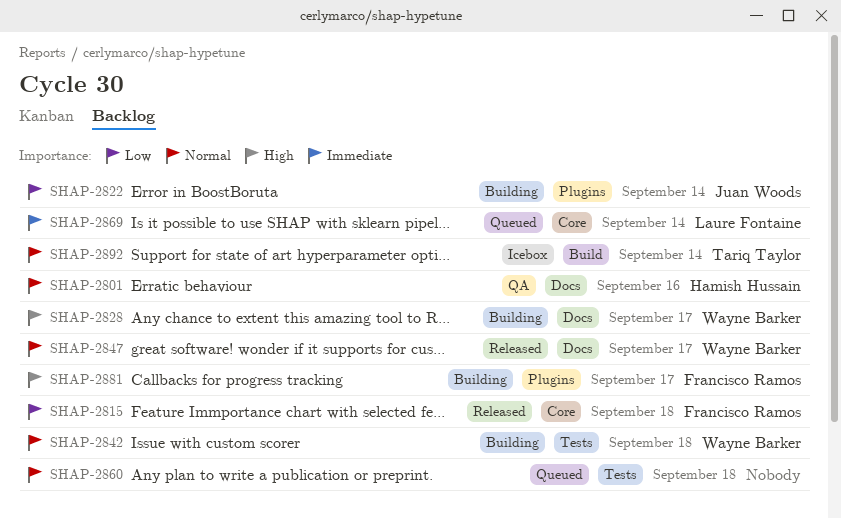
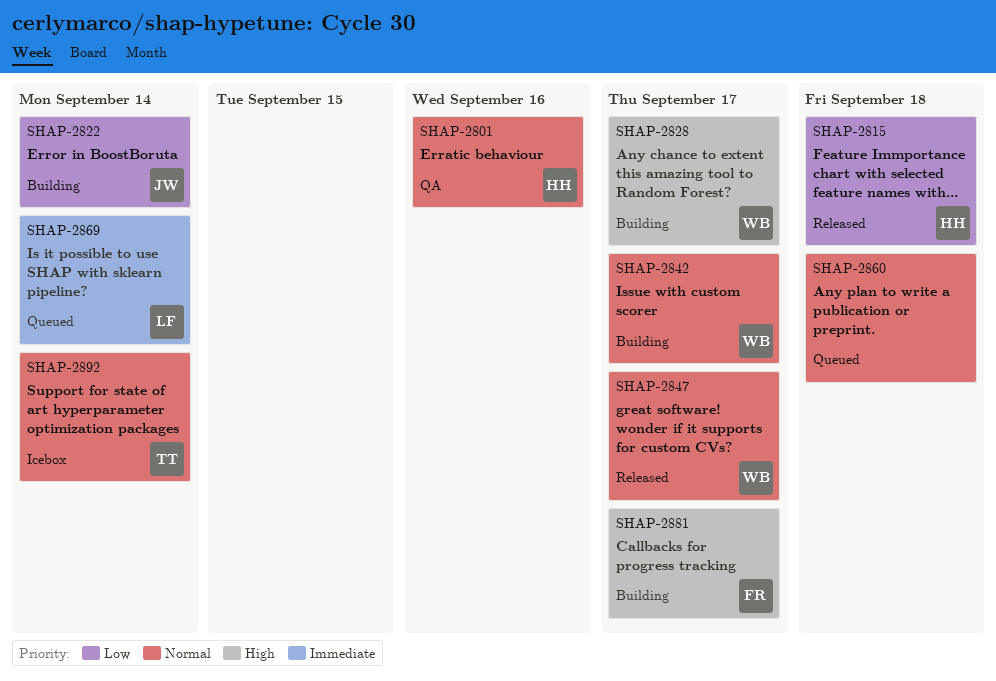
SHAP-2815, owner: Francisco Ramos -> Hamish Hussain
SHAP-2842, due: Sep 18 -> Sep 17

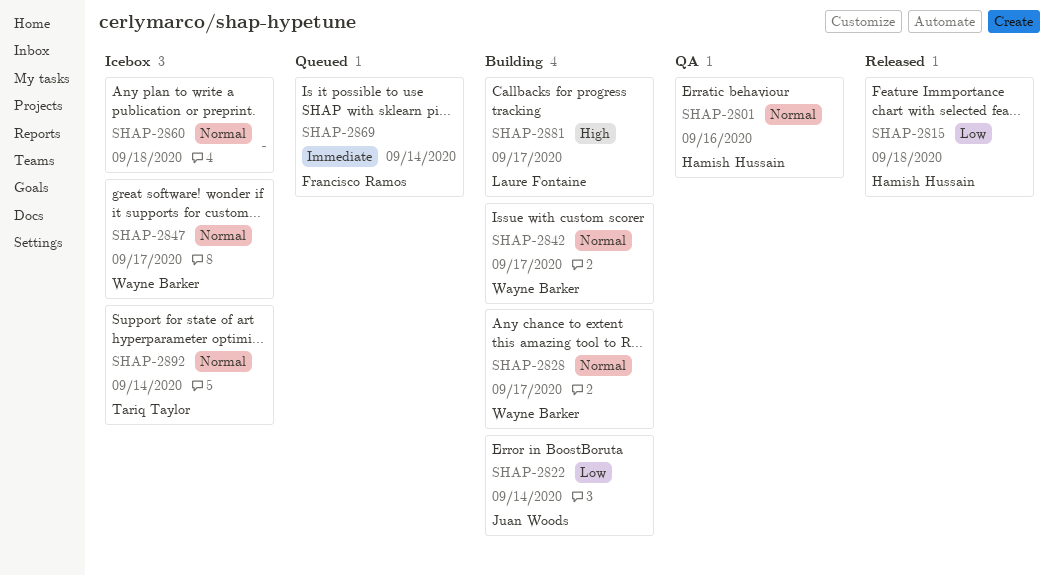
SHAP-2828, priority: High -> Normal
SHAP-2847, status: Released -> Icebox
SHAP-2860, status: Queued -> Icebox
SHAP-2869, owner: Laure Fontaine -> Francisco Ramos
SHAP-2881, owner: Francisco Ramos -> Laure Fontaine

